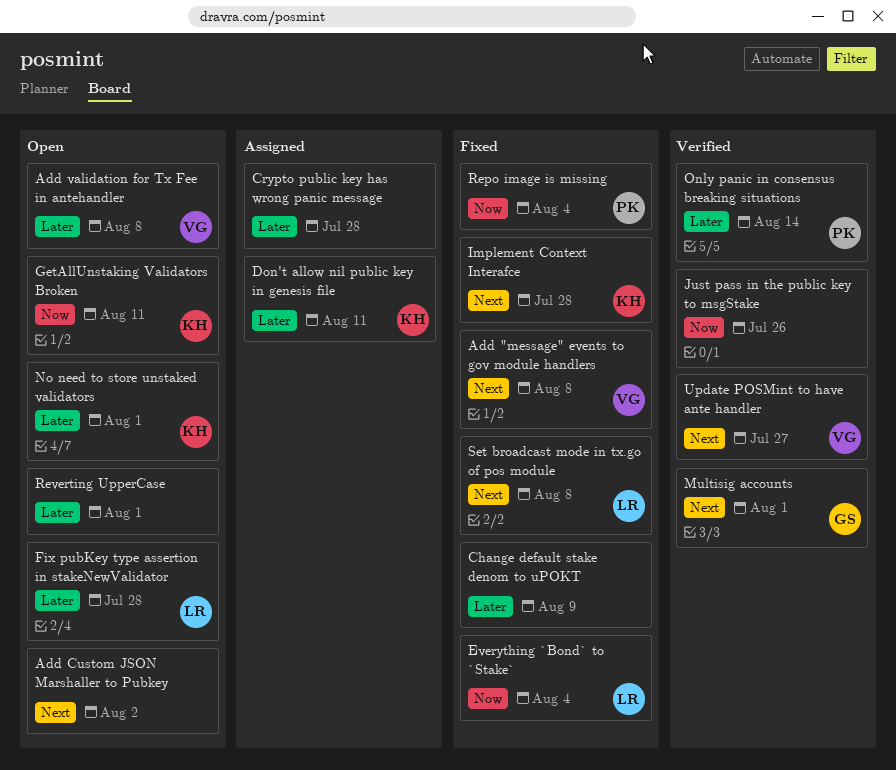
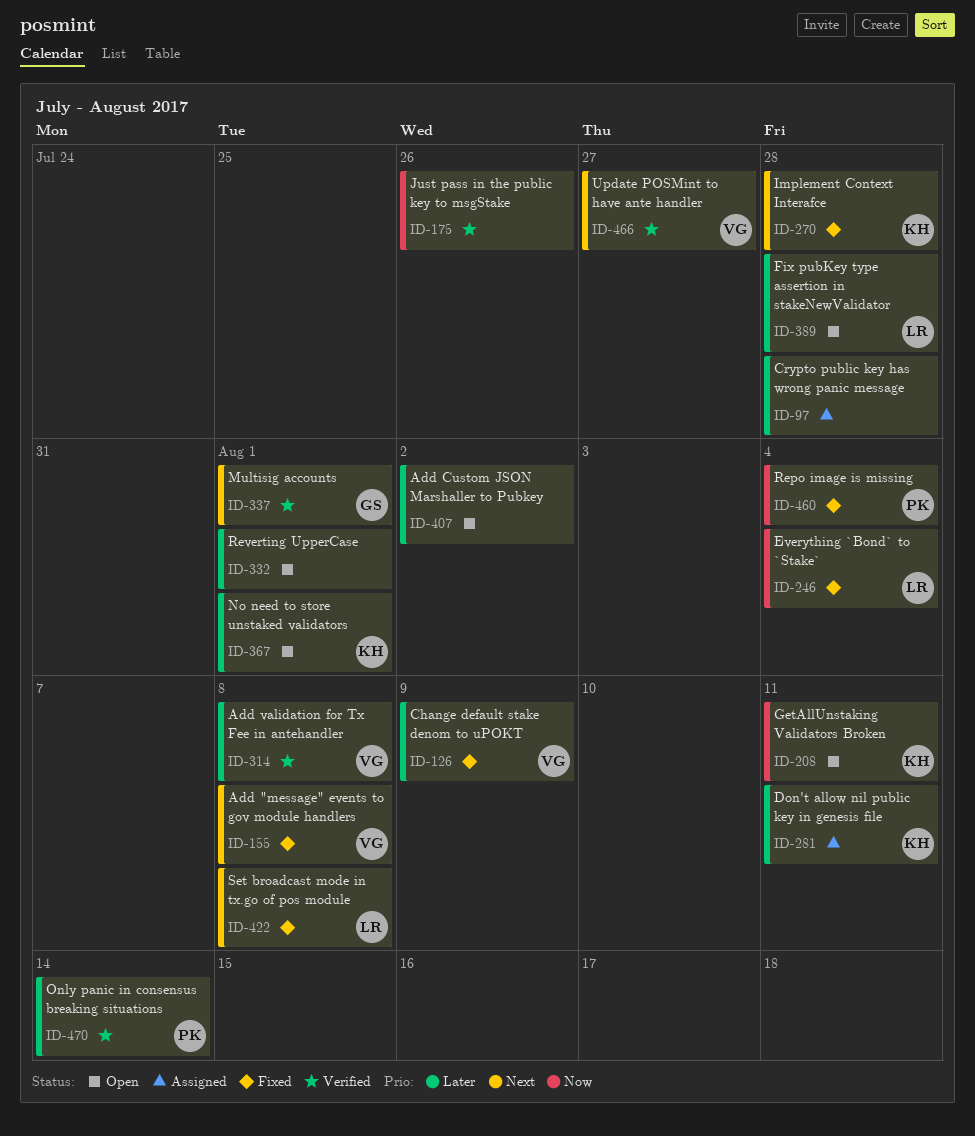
Add Custom JSON Marshaller to Pubkey, priority: Next -> Later
Add validation for Tx Fee in antehandler, status: Open -> Verified
Change default stake denom to uPOKT, owner: none -> VG

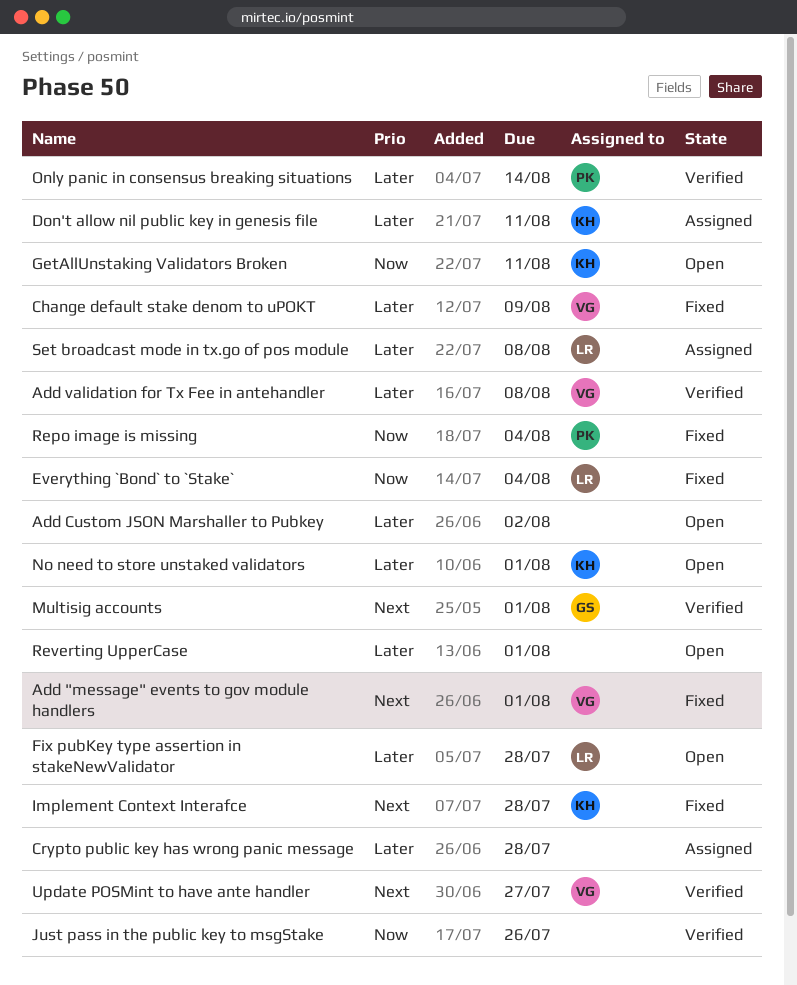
Add "message" events to gov module handlers, due: Aug 8 -> Aug 1
Set broadcast mode in tx.go of pos module, status: Fixed -> Assigned
Set broadcast mode in tx.go of pos module, priority: Next -> Later

